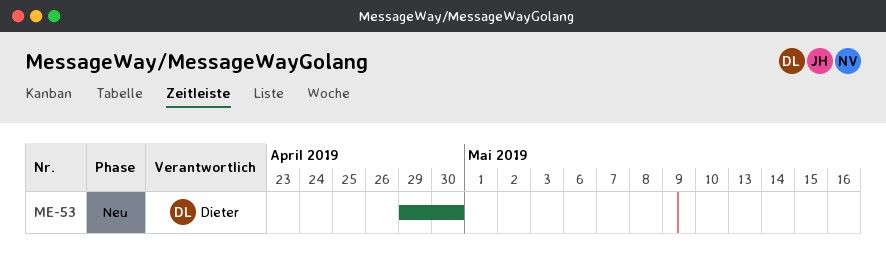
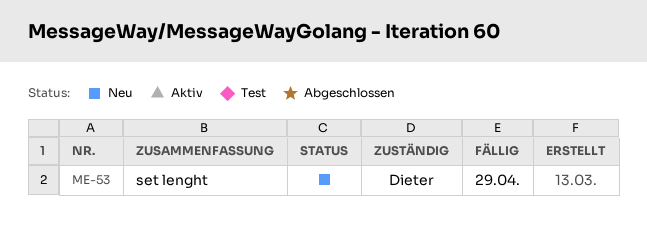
ME-53, due: Apr 30 -> Apr 29

